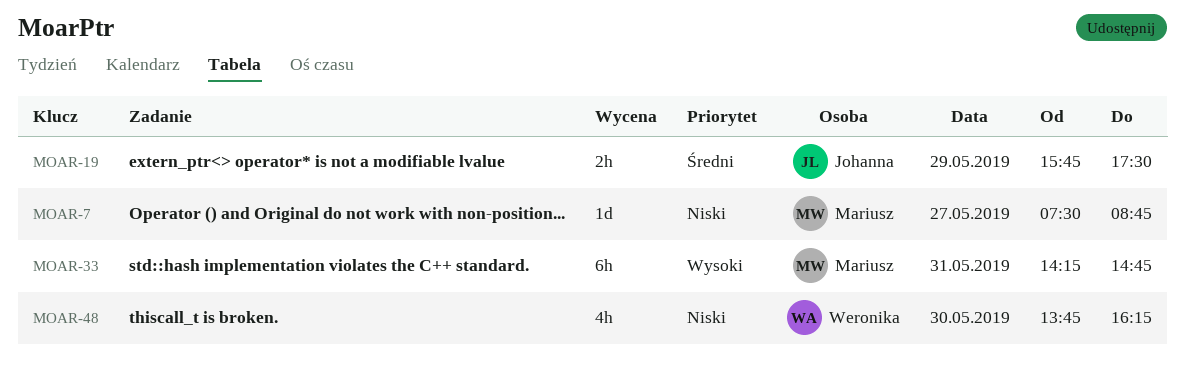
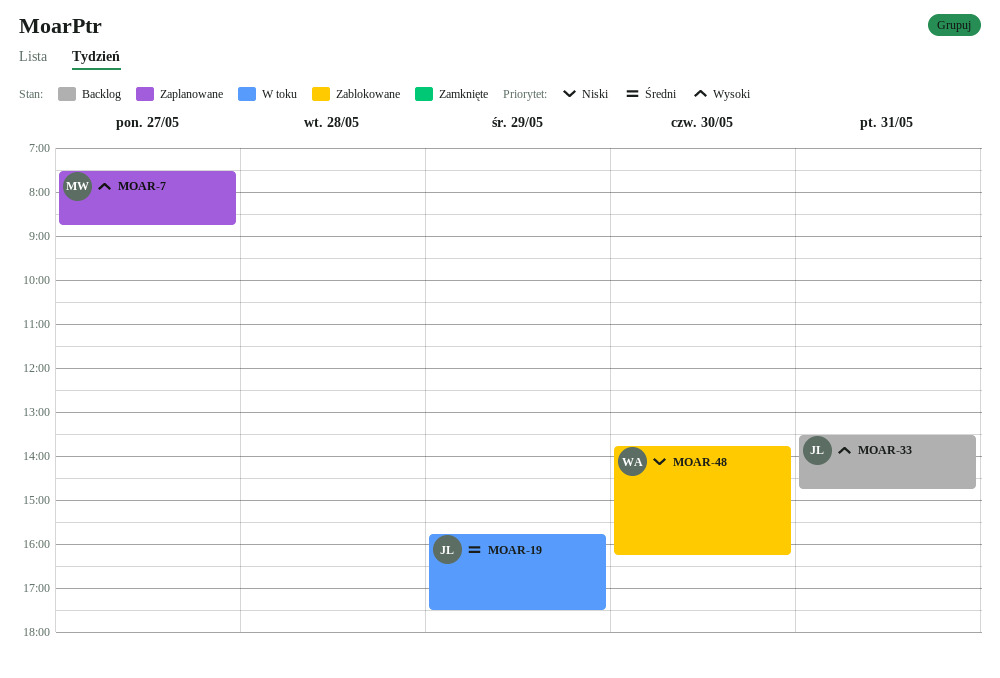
MOAR-7, priority: Niski -> Wysoki
MOAR-33, owner: Mariusz -> Johanna
MOAR-33, begins: 14:15 -> 13:30

